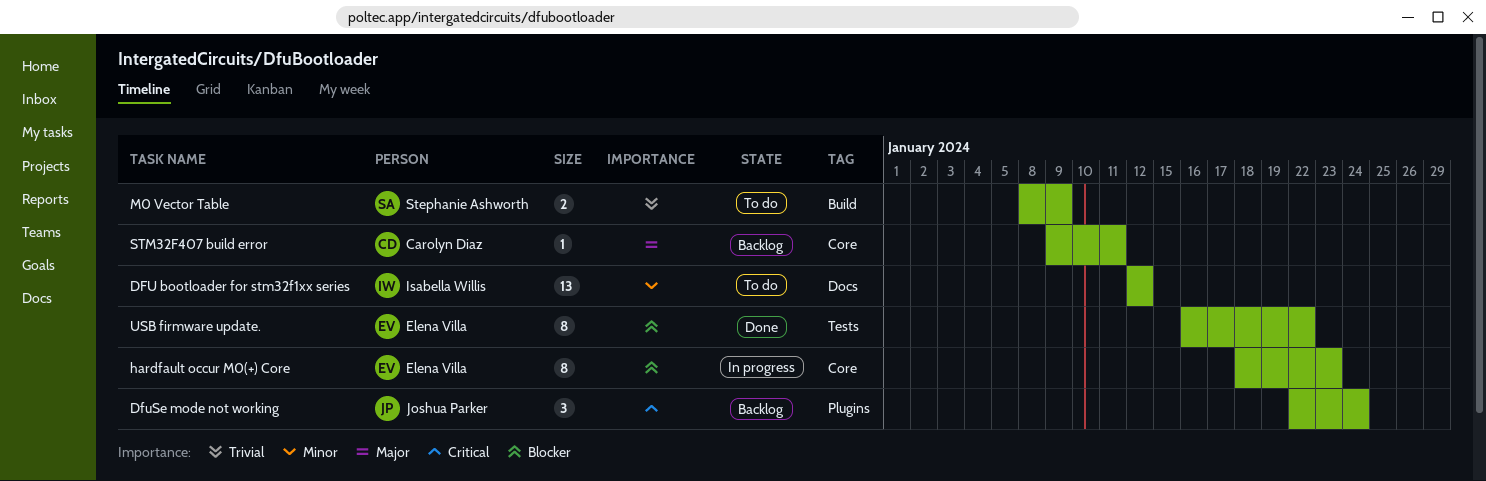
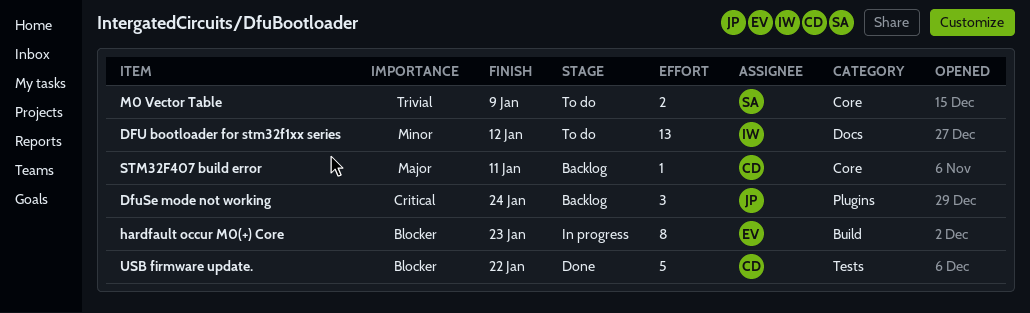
hardfault occur M0(+) Core, label: Core -> Build
M0 Vector Table, label: Build -> Core
USB firmware update., owner: Elena Villa -> Carolyn Diaz
USB firmware update., estimate: 8 -> 5

